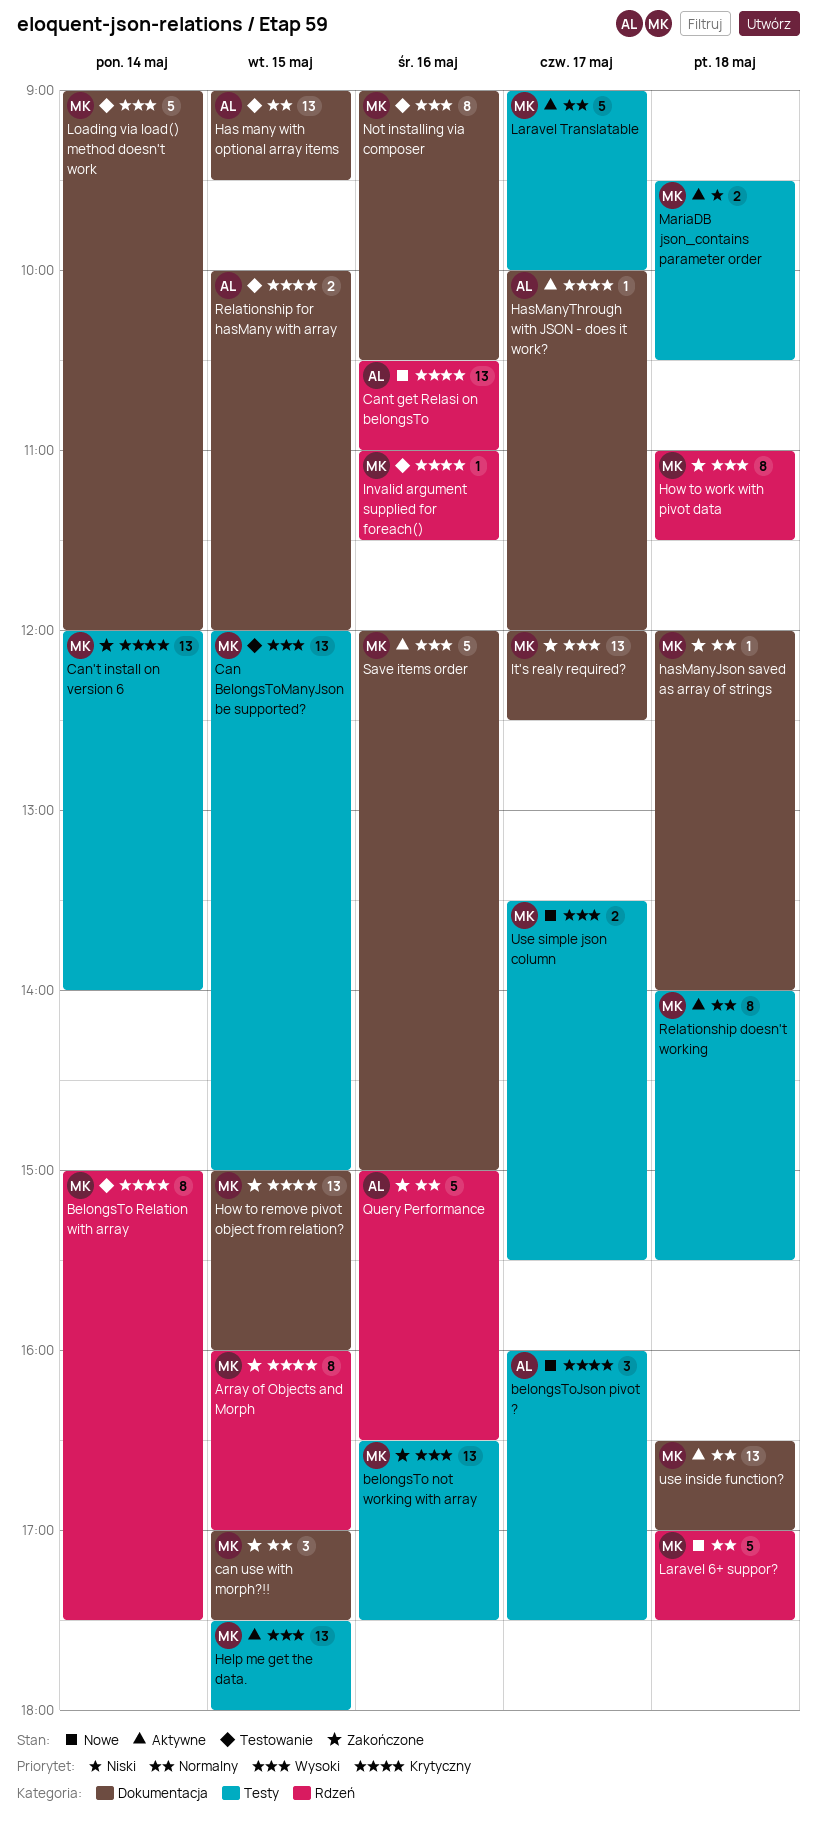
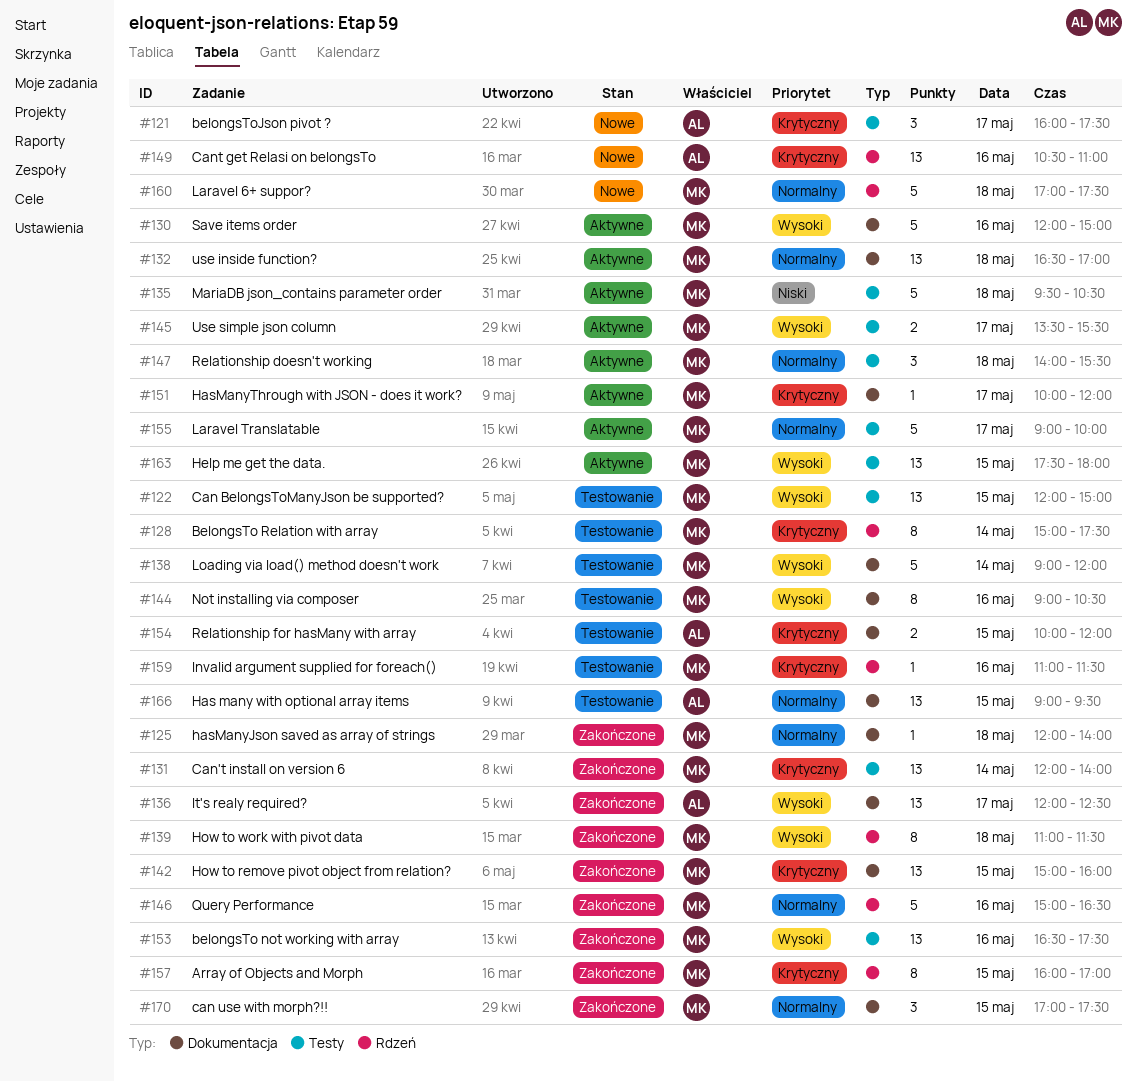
HasManyThrough with JSON - does it work?, owner: AL -> MK
It's realy required?, owner: MK -> AL
MariaDB json_contains parameter order, estimate: 2 -> 5
Query Performance, owner: AL -> MK
Relationship doesn't working, estimate: 8 -> 3
Use simple json column, status: Nowe -> Aktywne

